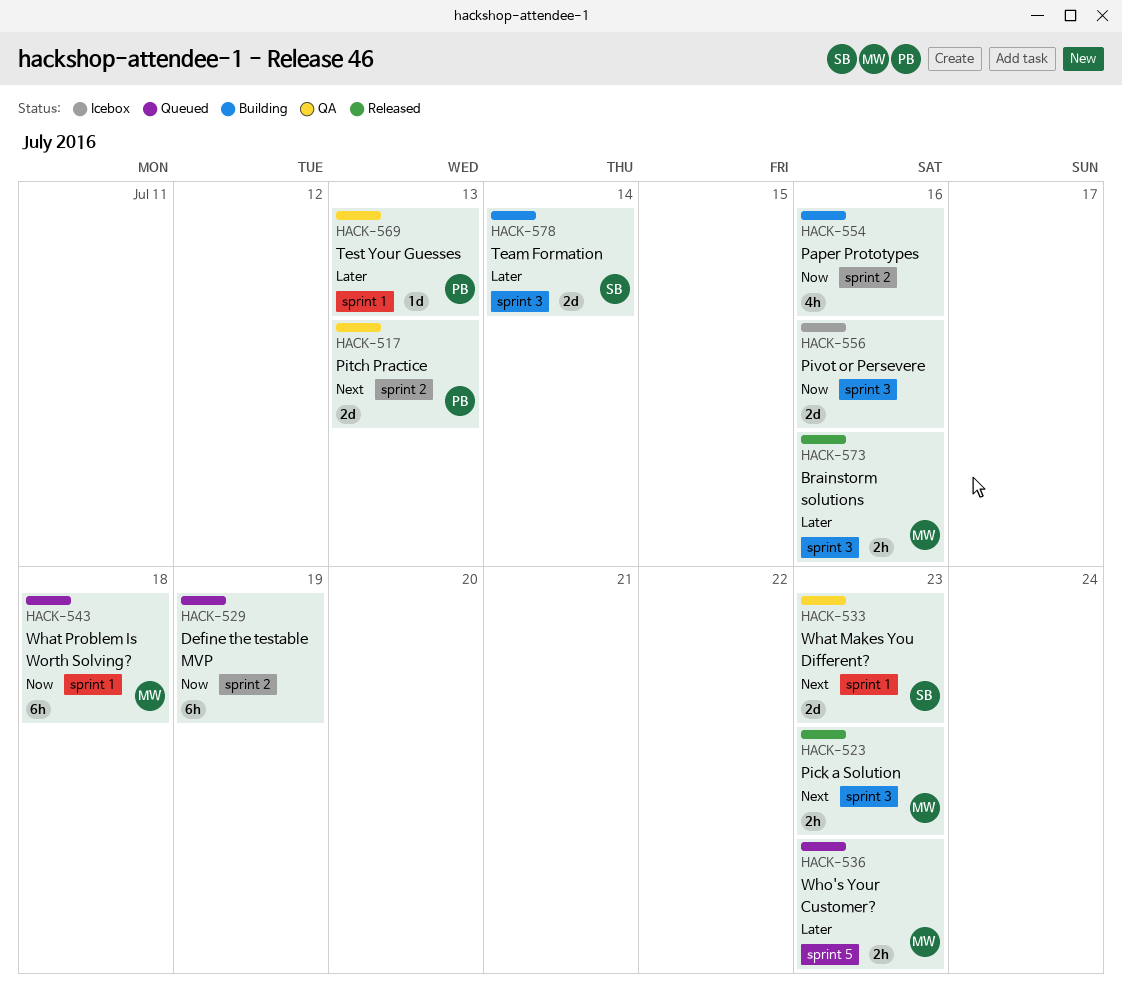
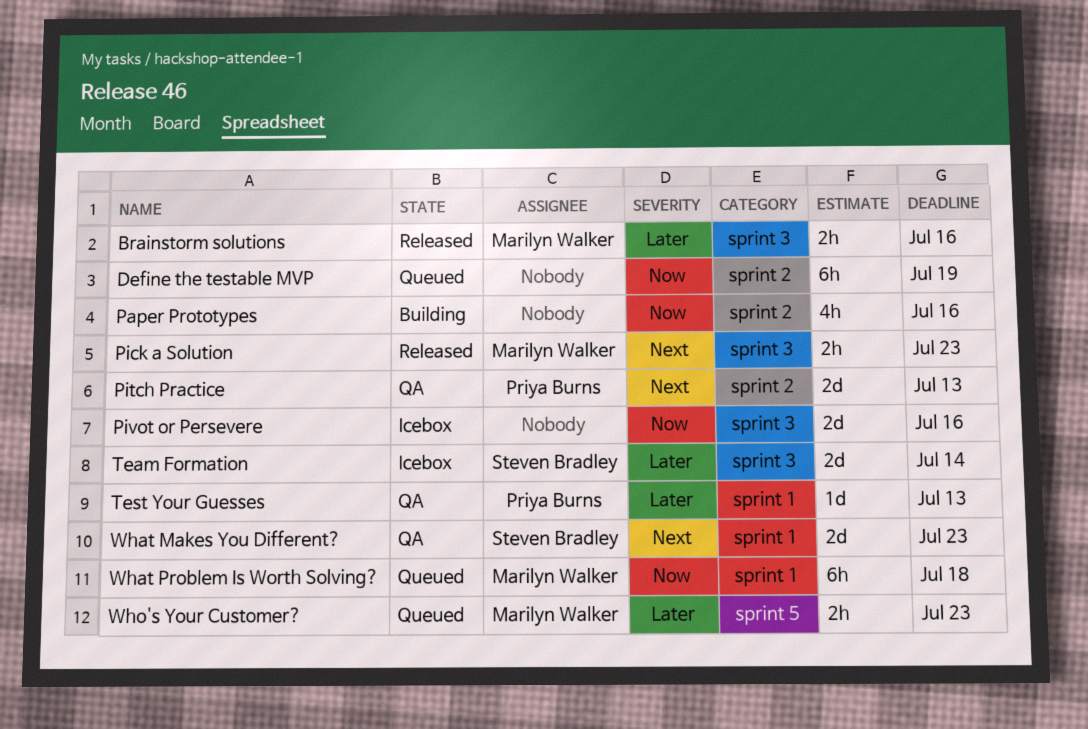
Team Formation, status: Building -> Icebox

